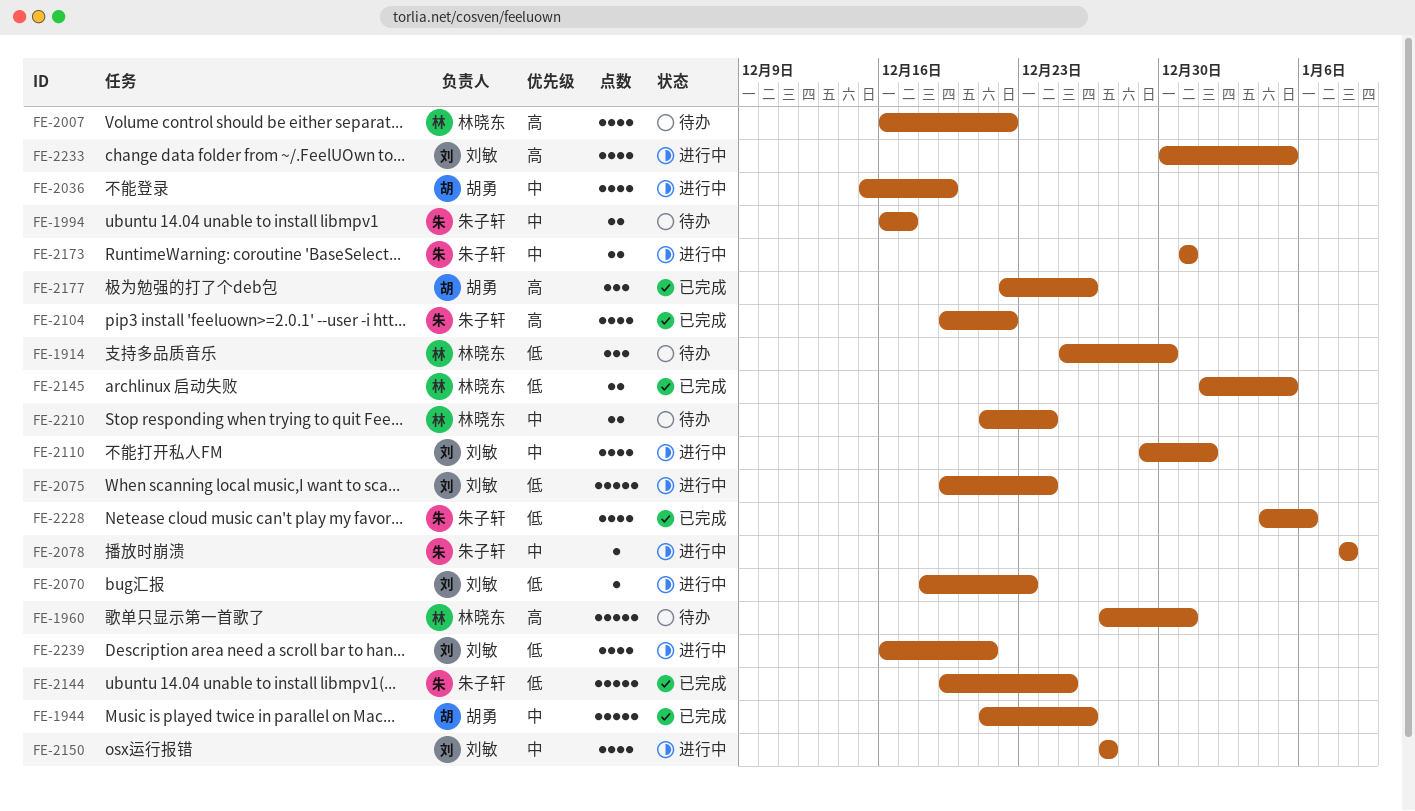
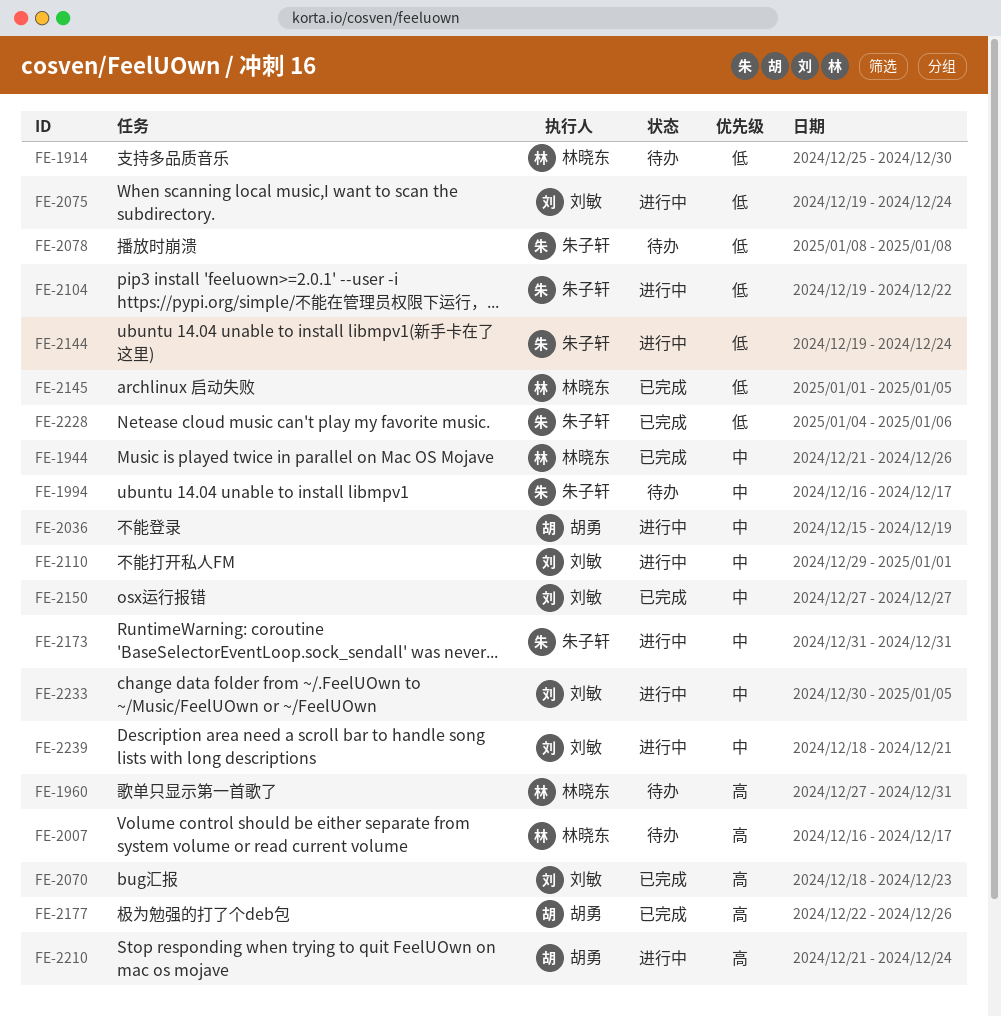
FE-1944, owner: 胡勇 -> 林晓东
FE-2007, due: Dec 22 -> Dec 17
FE-2070, status: 进行中 -> 已完成
FE-2070, priority: 低 -> 高
FE-2078, status: 进行中 -> 待办
FE-2078, priority: 中 -> 低
FE-2104, status: 已完成 -> 进行中
FE-2104, priority: 高 -> 低
FE-2144, status: 已完成 -> 进行中
FE-2144, due: Dec 25 -> Dec 24
FE-2150, status: 进行中 -> 已完成
FE-2210, status: 待办 -> 进行中
FE-2210, owner: 林晓东 -> 胡勇
FE-2210, priority: 中 -> 高
FE-2233, priority: 高 -> 中
FE-2239, priority: 低 -> 中
FE-2239, start: Dec 16 -> Dec 18

